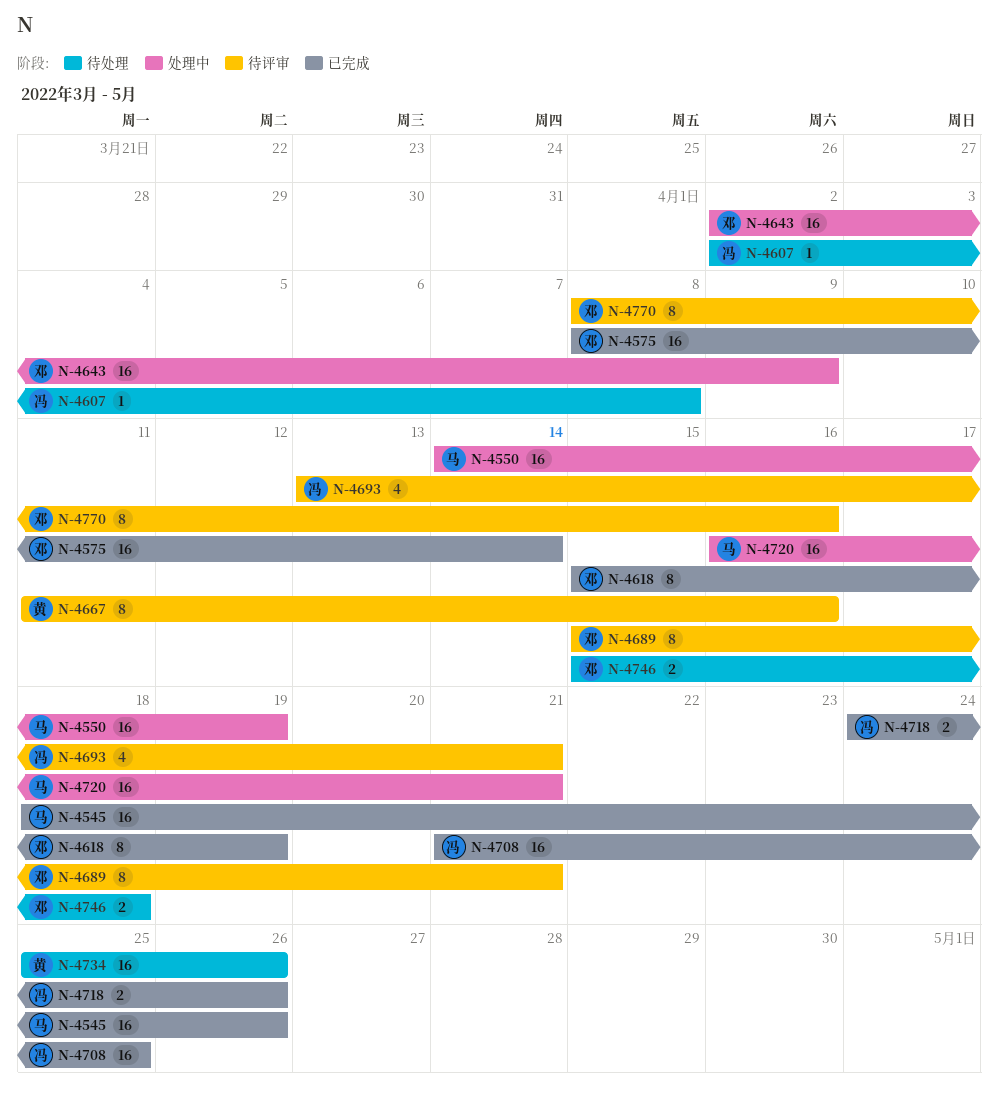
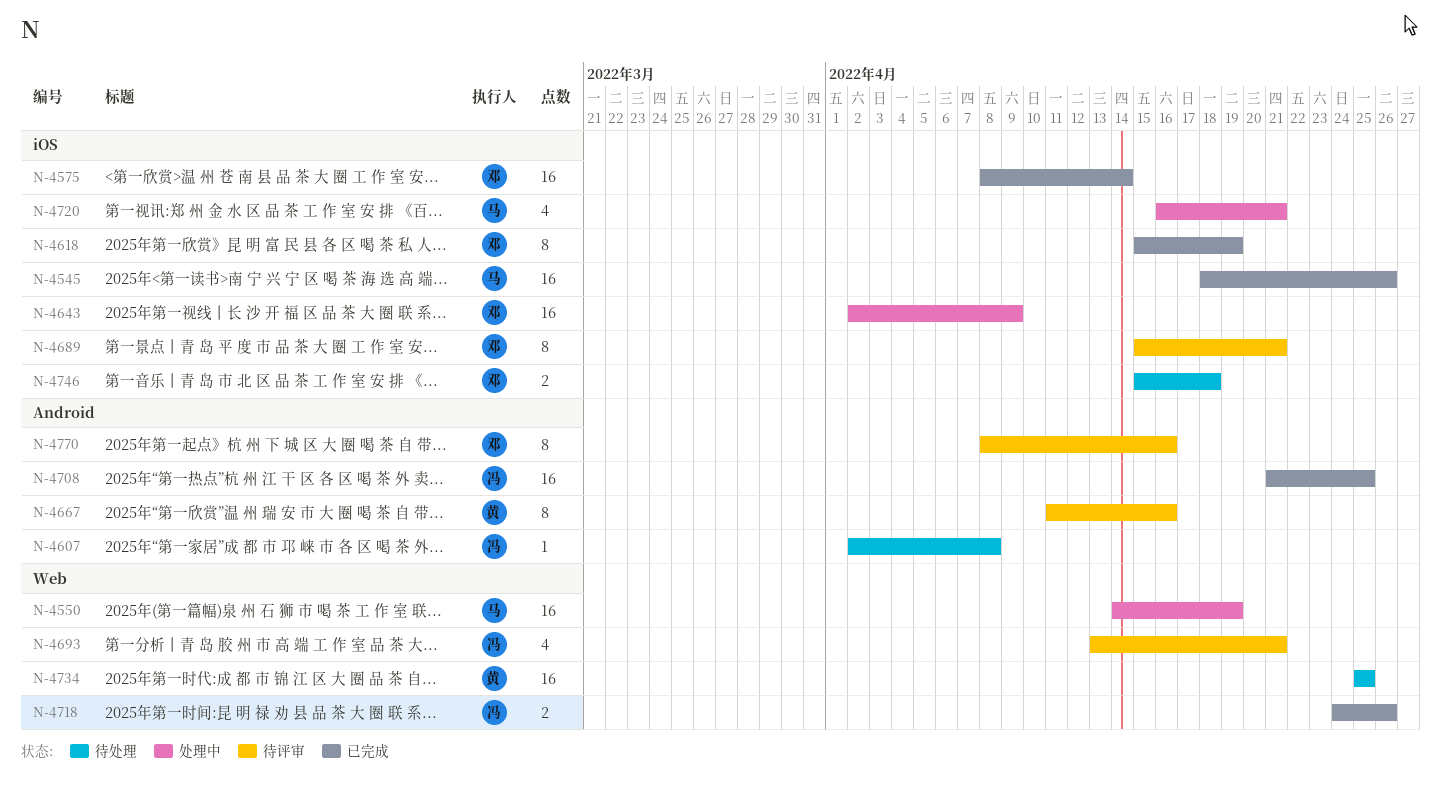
N-4720, estimate: 16 -> 4
N-4734, due: Apr 26 -> Apr 25

